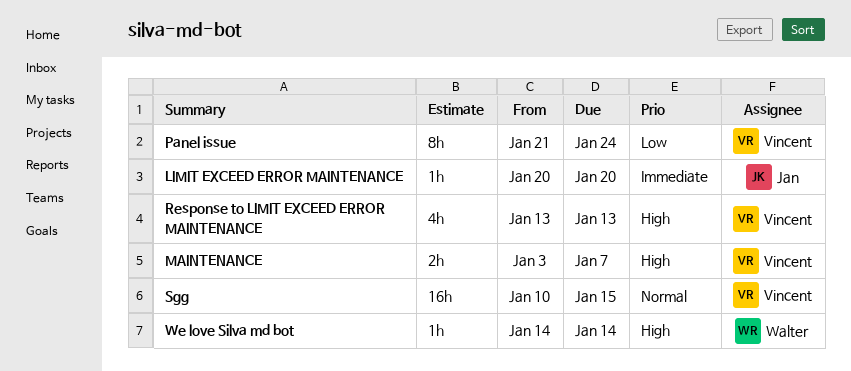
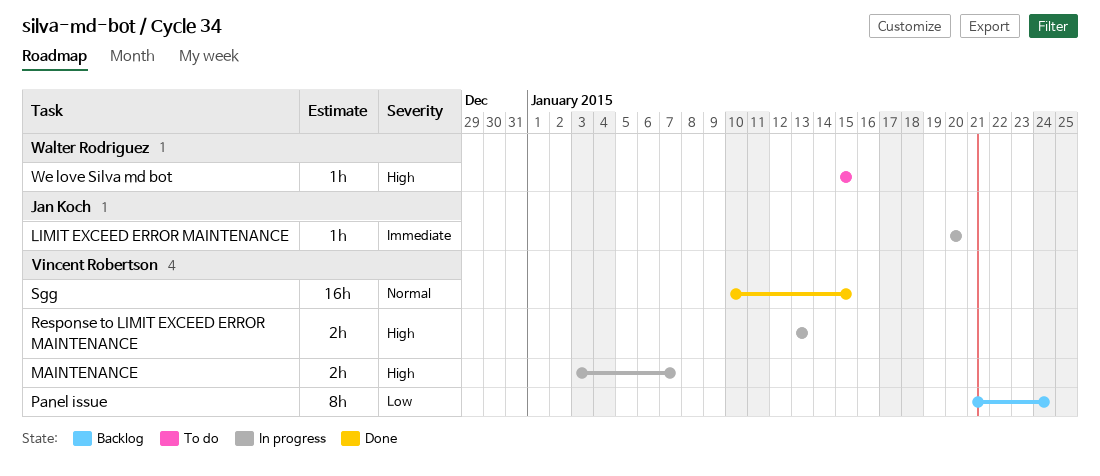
Response to LIMIT EXCEED ERROR MAINTENANCE, estimate: 4h -> 2h
We love Silva md bot, start: Jan 14 -> Jan 15
We love Silva md bot, due: Jan 14 -> Jan 15

